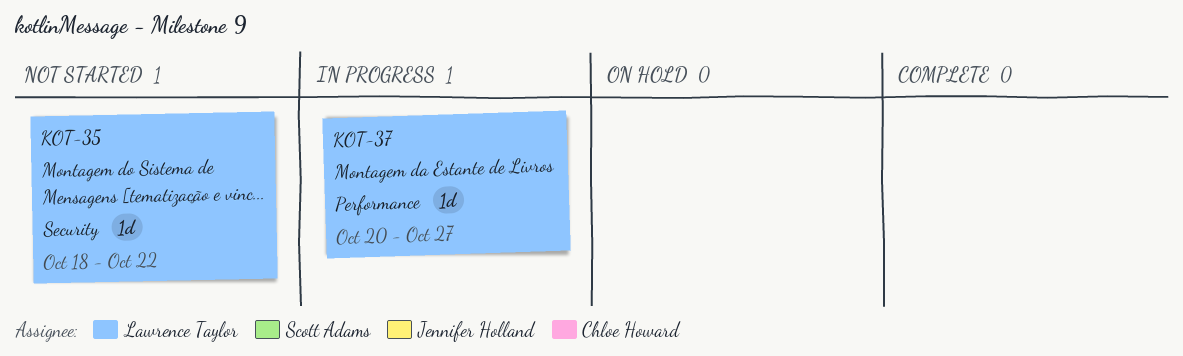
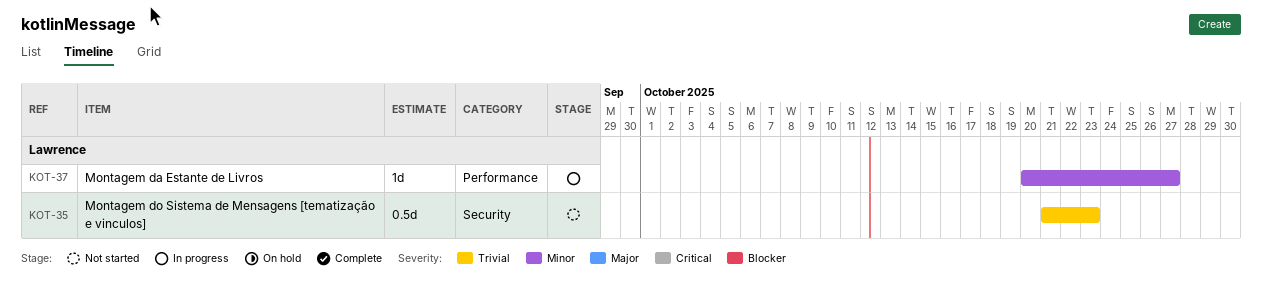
KOT-35, estimate: 1d -> 0.5d
KOT-35, start: Oct 18 -> Oct 21
KOT-35, due: Oct 22 -> Oct 23

